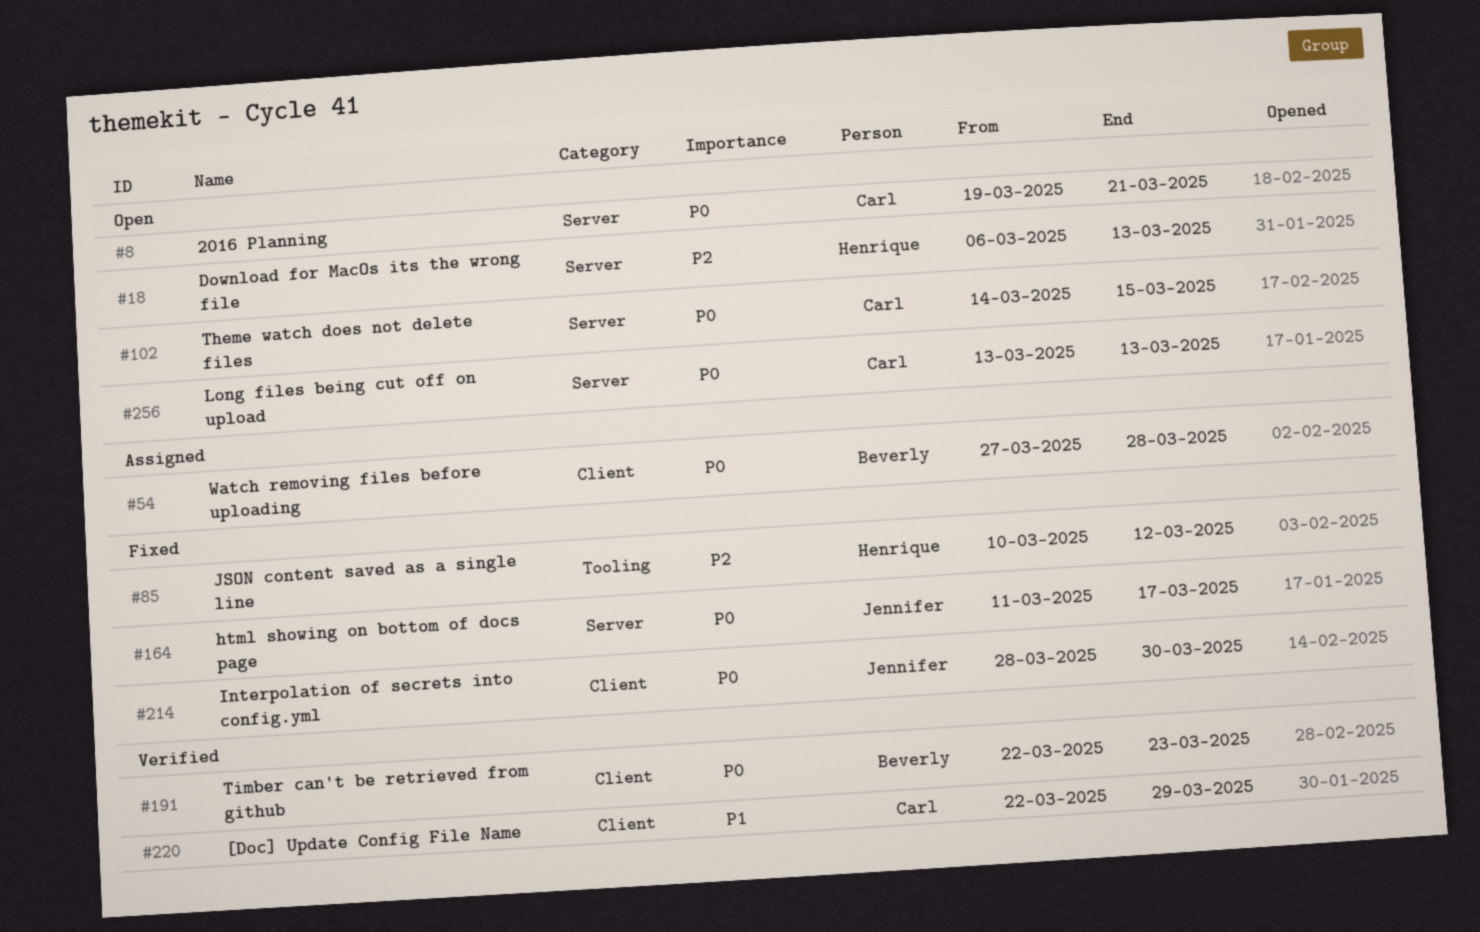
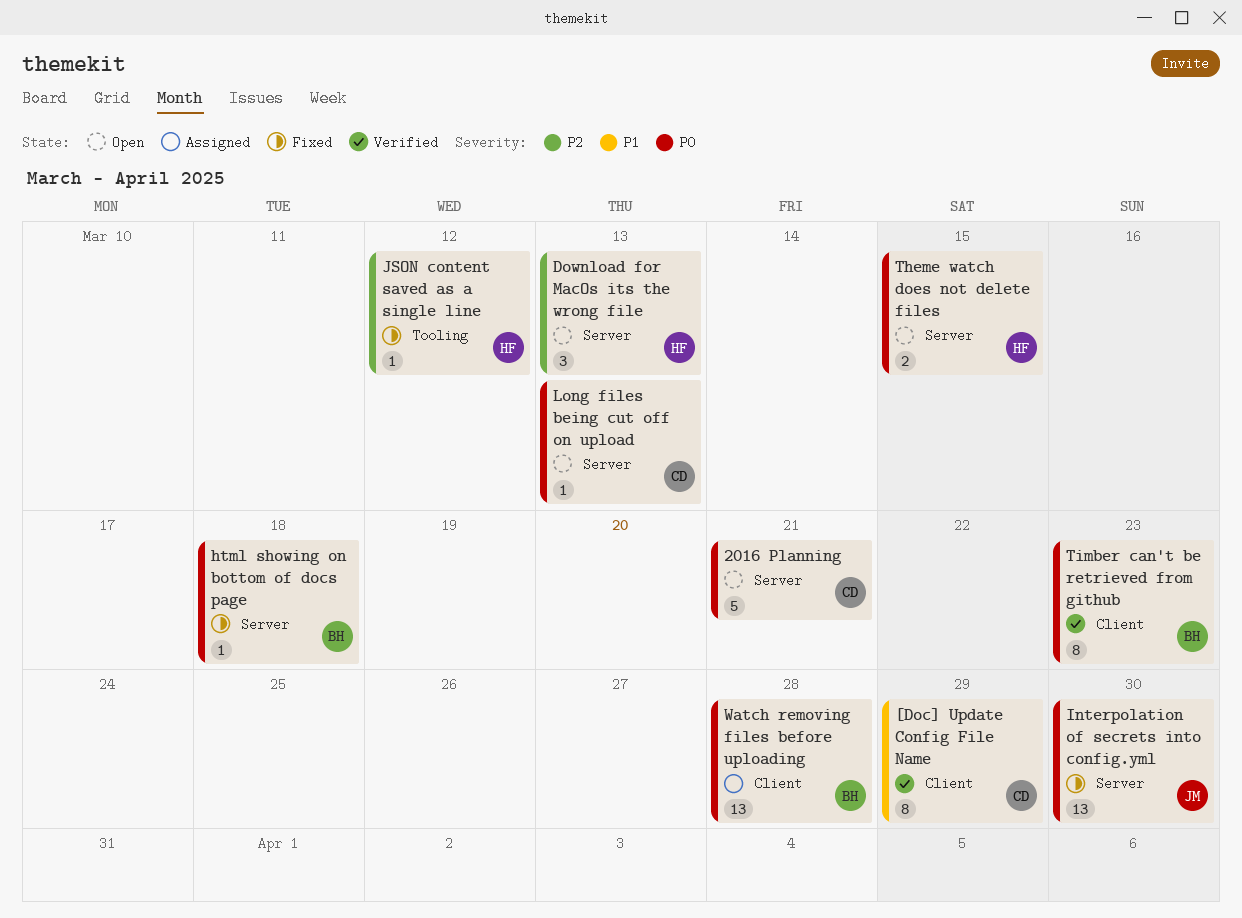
html showing on bottom of docs page, owner: Jennifer -> Beverly
html showing on bottom of docs page, due: Mar 17 -> Mar 18
Interpolation of secrets into config.yml, label: Client -> Server
Theme watch does not delete files, owner: Carl -> Henrique

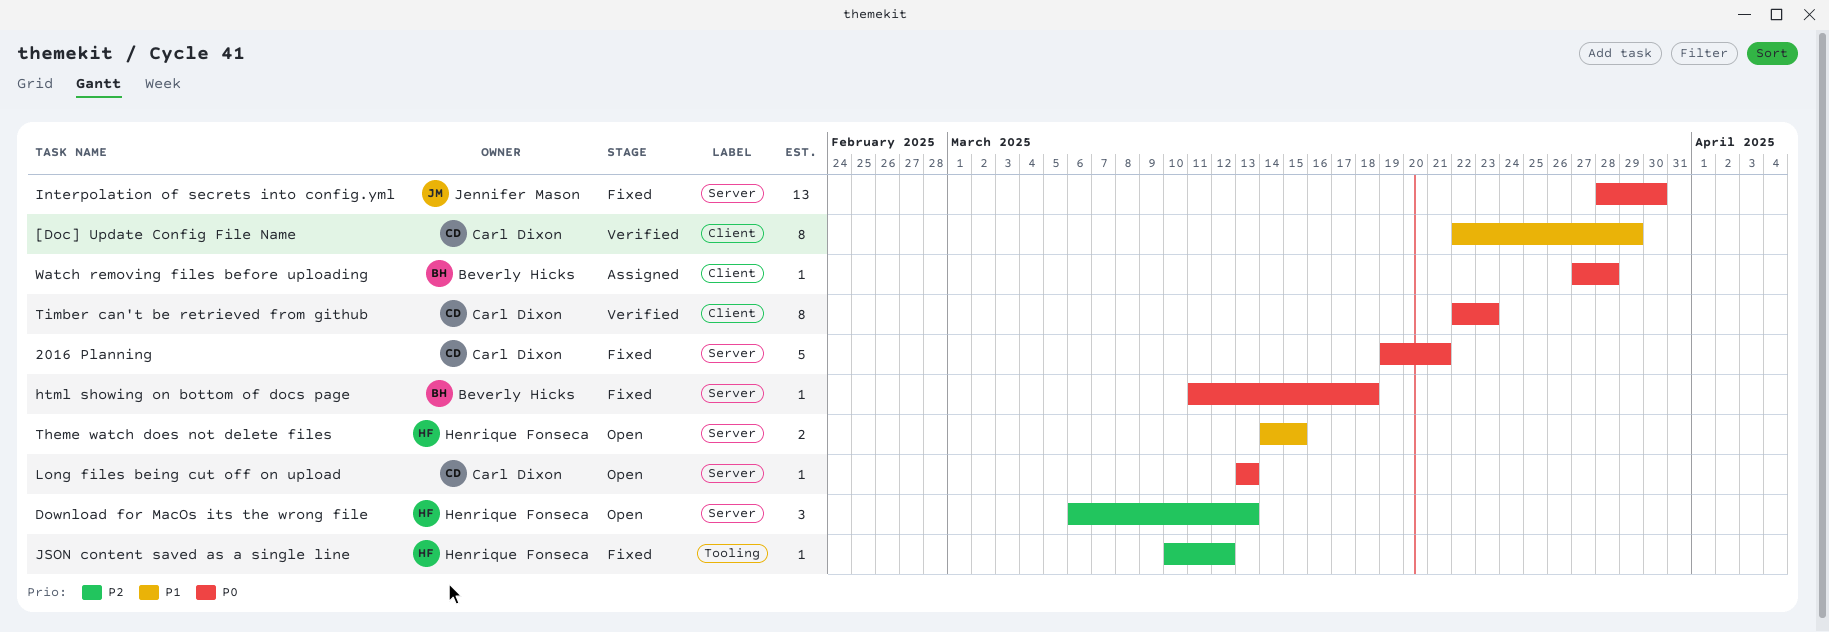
2016 Planning, status: Open -> Fixed
Theme watch does not delete files, priority: P0 -> P1
Timber can't be retrieved from github, owner: Beverly Hicks -> Carl Dixon
Watch removing files before uploading, estimate: 13 -> 1

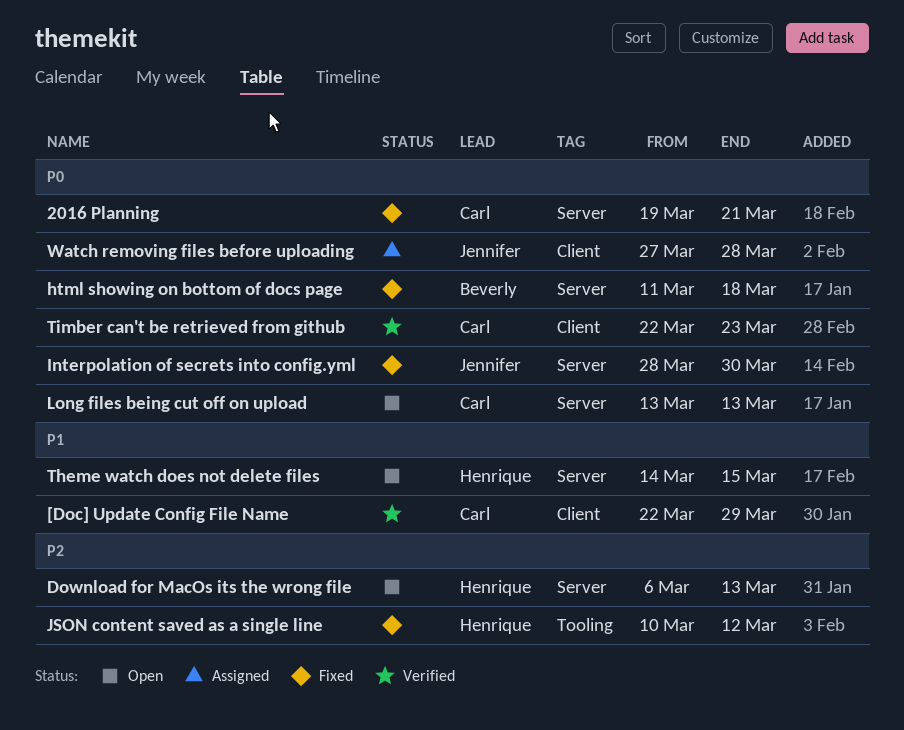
Watch removing files before uploading, owner: Beverly Hicks -> Jennifer Mason

